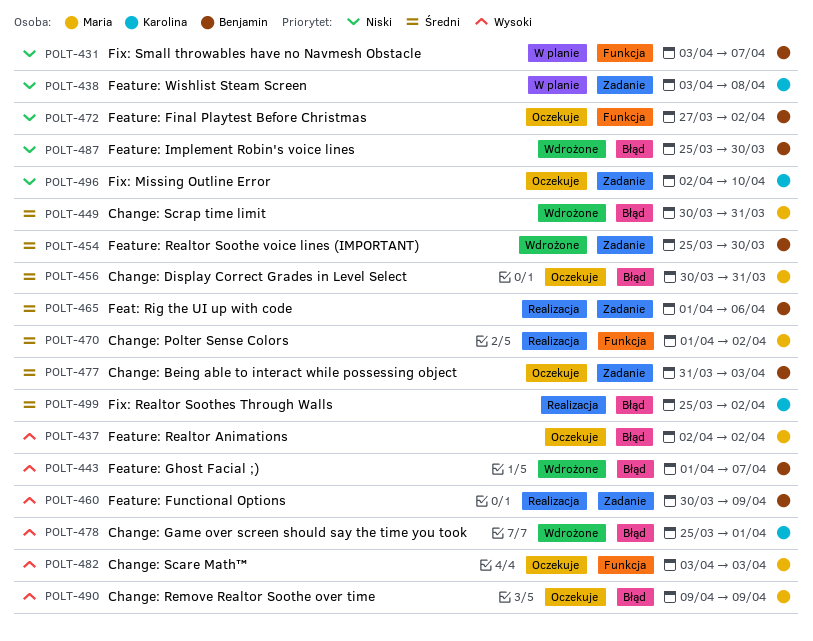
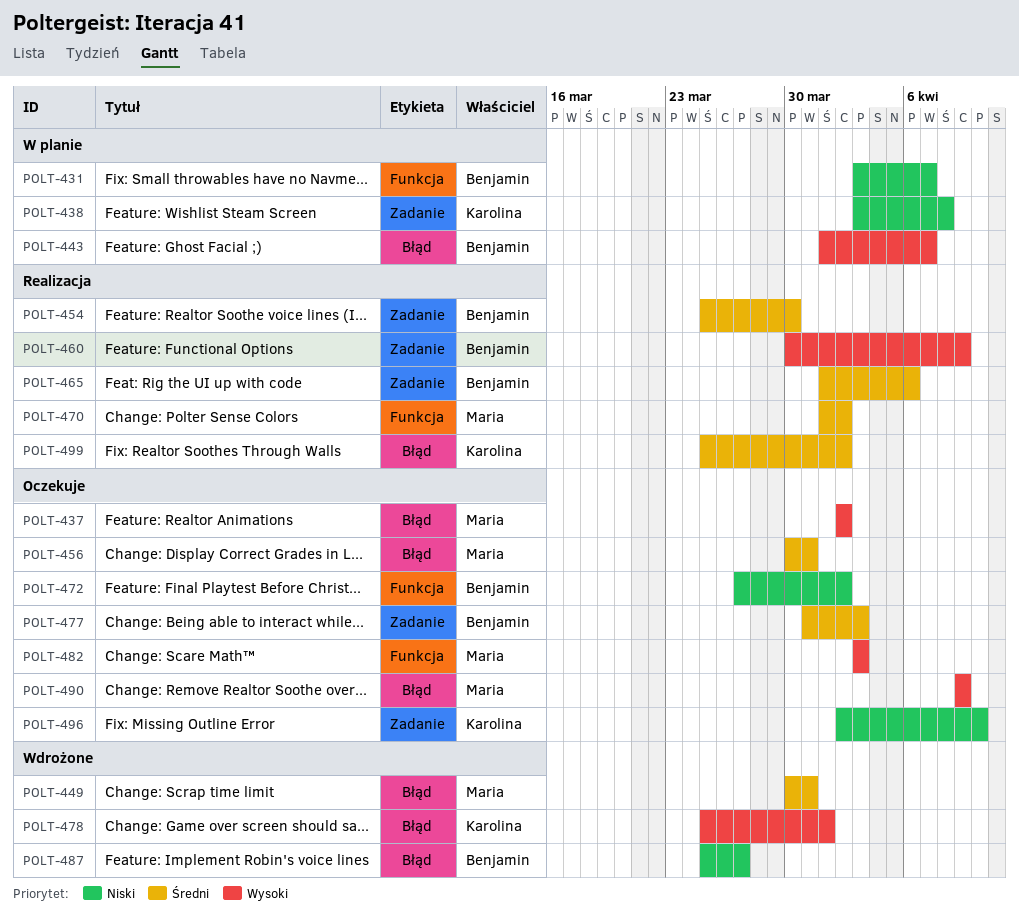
POLT-443, status: Wdrożone -> W planie
POLT-454, status: Wdrożone -> Realizacja
POLT-487, due: Mar 30 -> Mar 27

